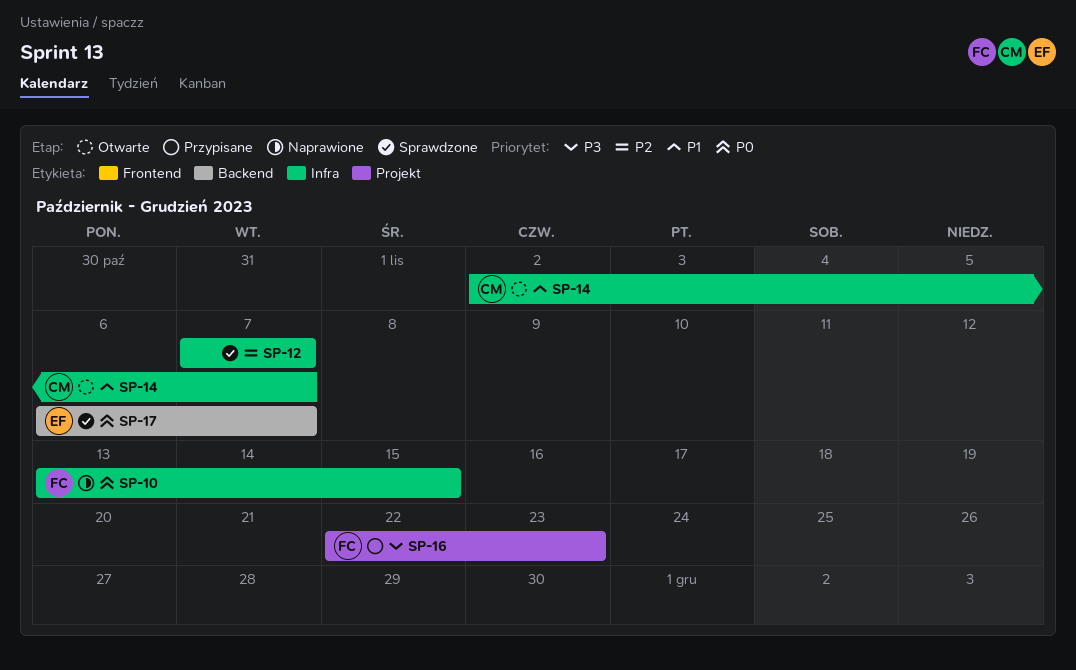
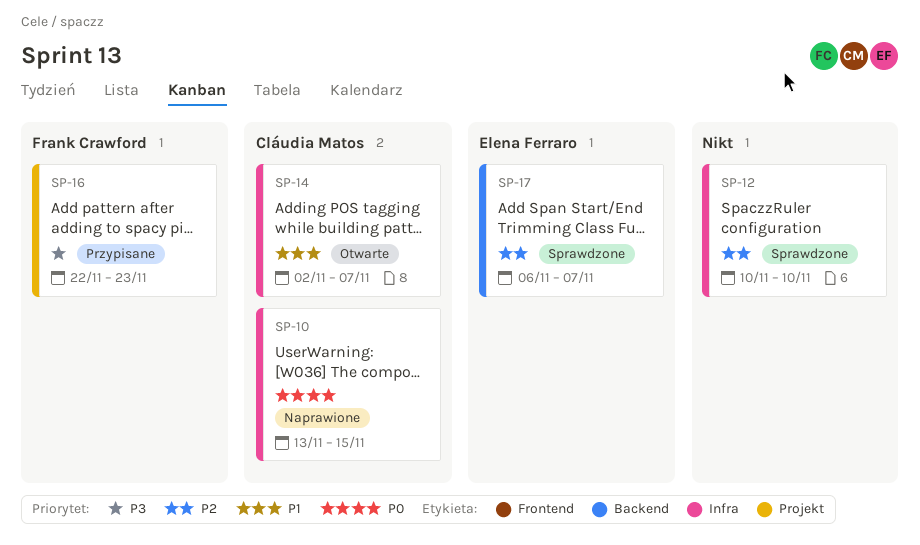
SP-10, owner: Frank Crawford -> Cláudia Matos
SP-12, start: Nov 7 -> Nov 10
SP-12, due: Nov 7 -> Nov 10
SP-17, priority: P0 -> P2

